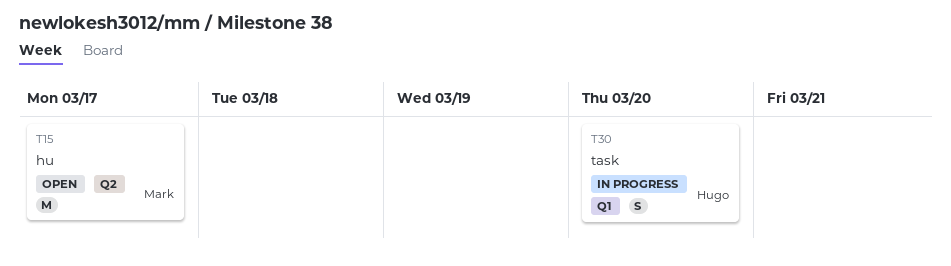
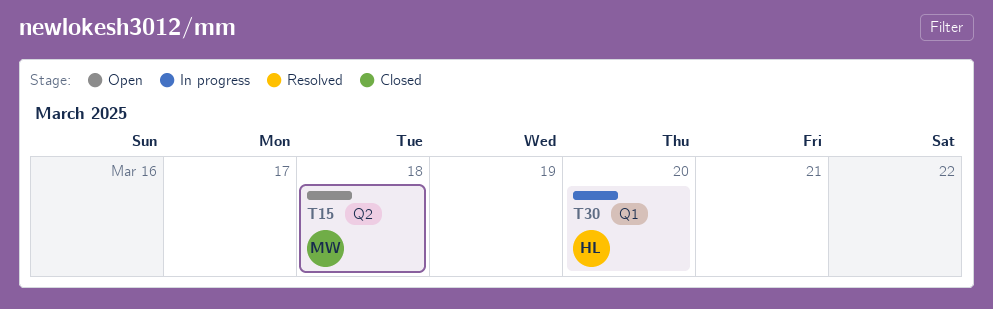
T15, due: Mar 17 -> Mar 18

